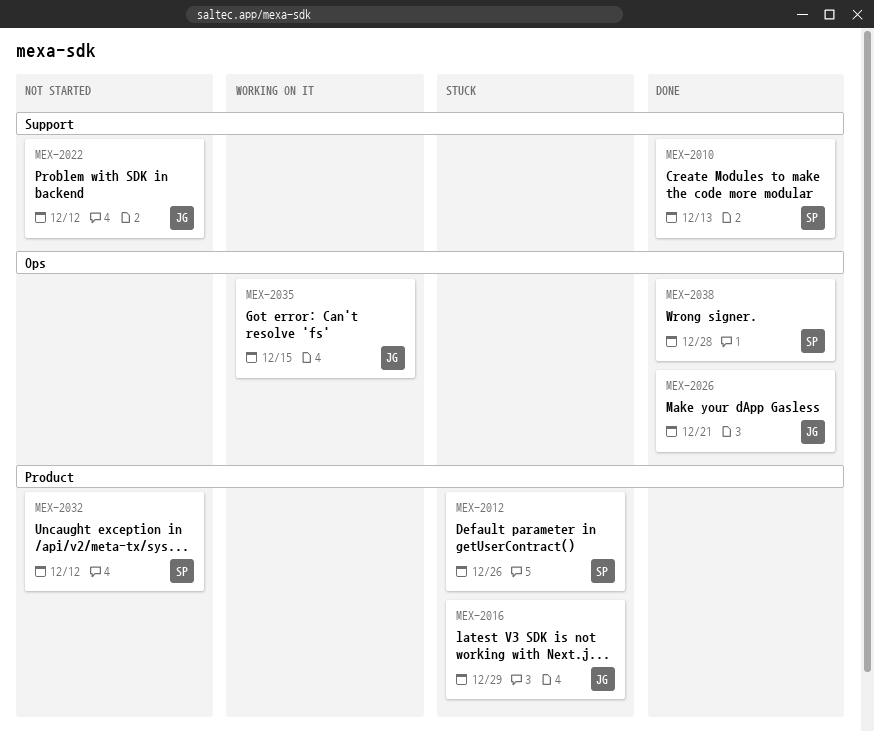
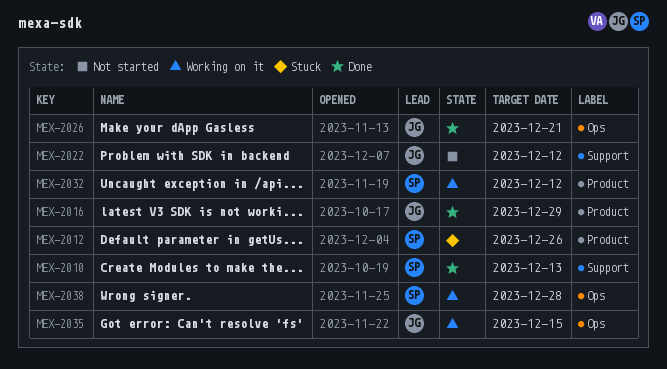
MEX-2016, status: Stuck -> Done
MEX-2032, status: Not started -> Working on it
MEX-2038, status: Done -> Working on it

